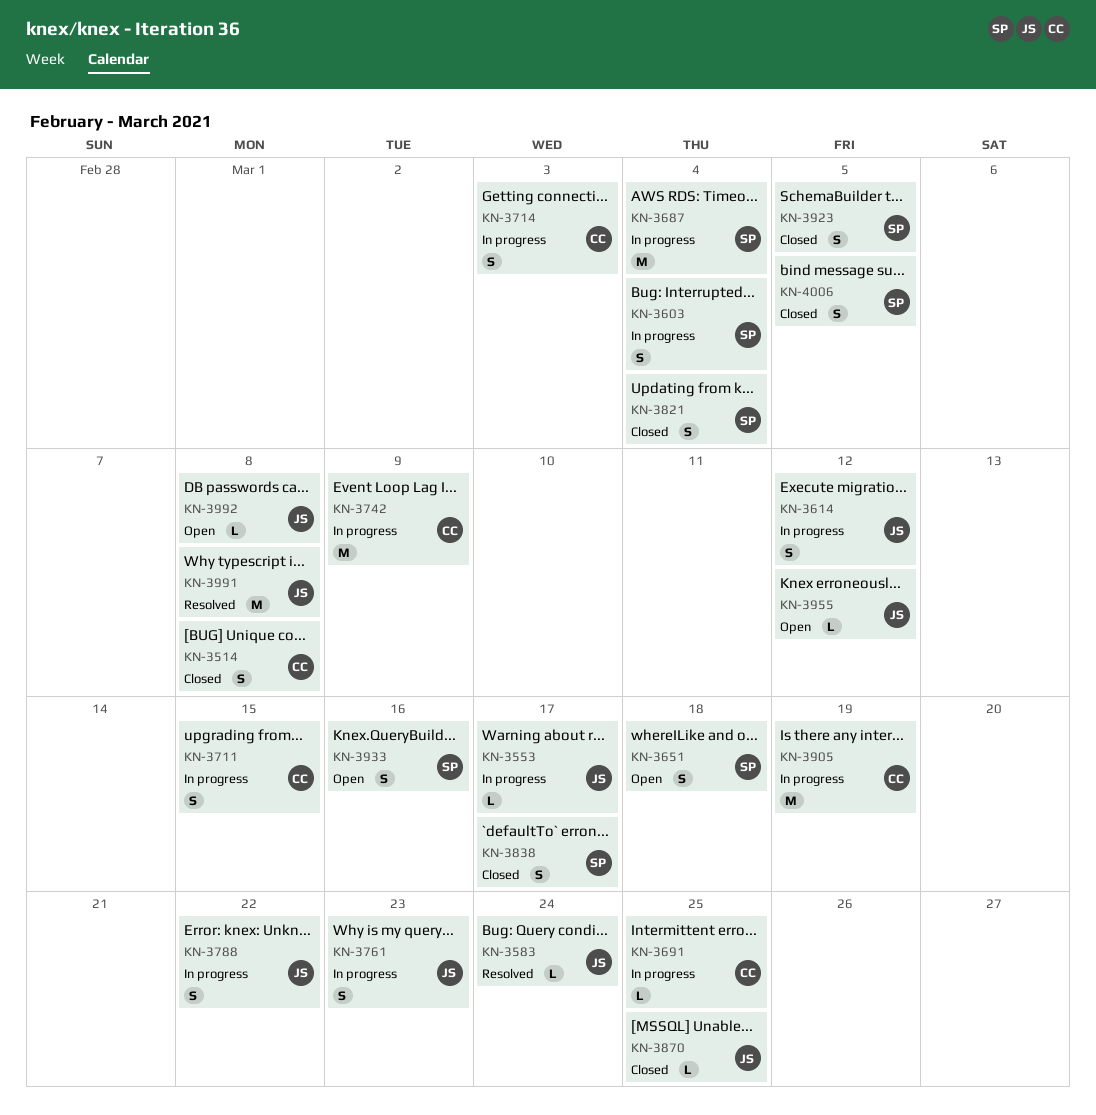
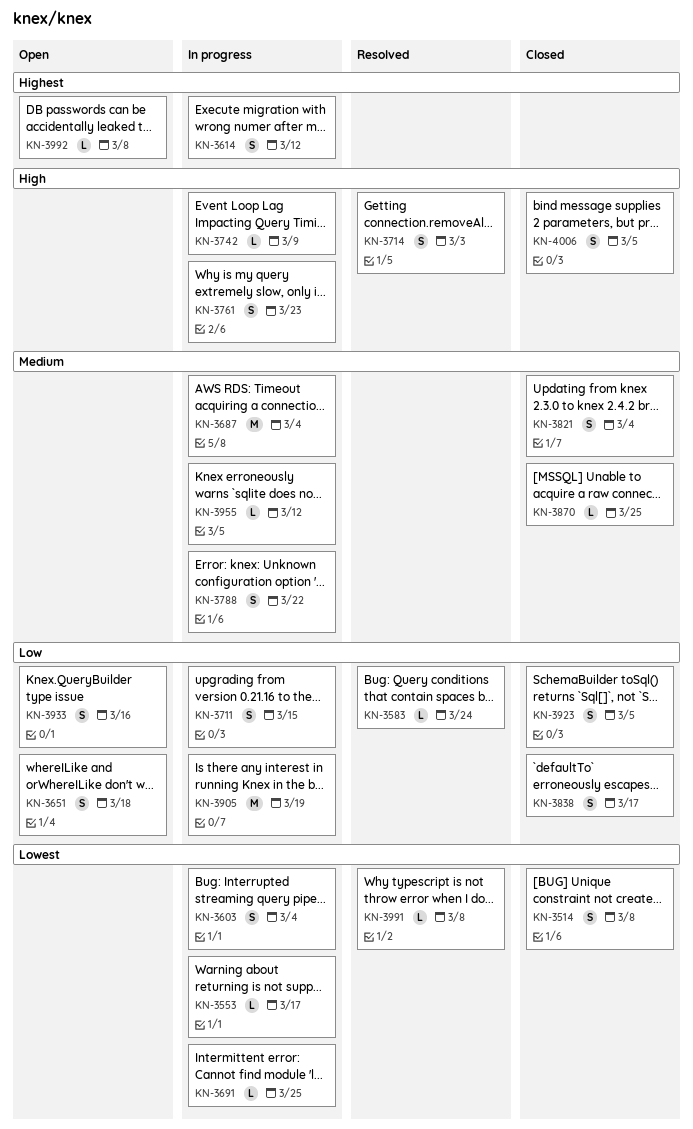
KN-3714, status: In progress -> Resolved
KN-3742, estimate: M -> L
KN-3955, status: Open -> In progress
KN-3991, estimate: M -> L

